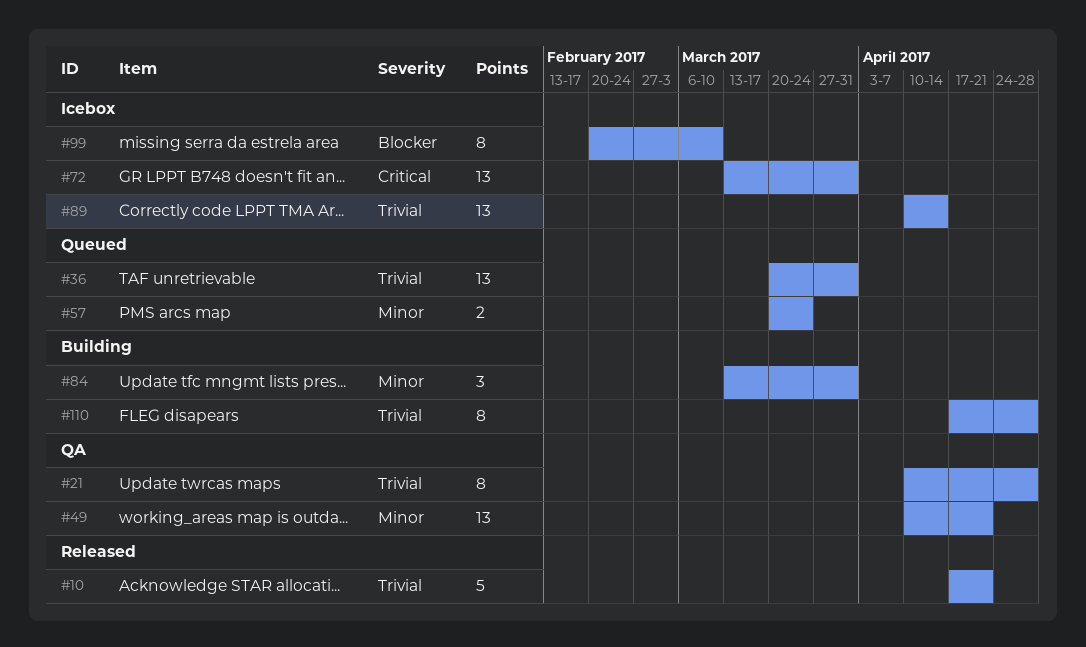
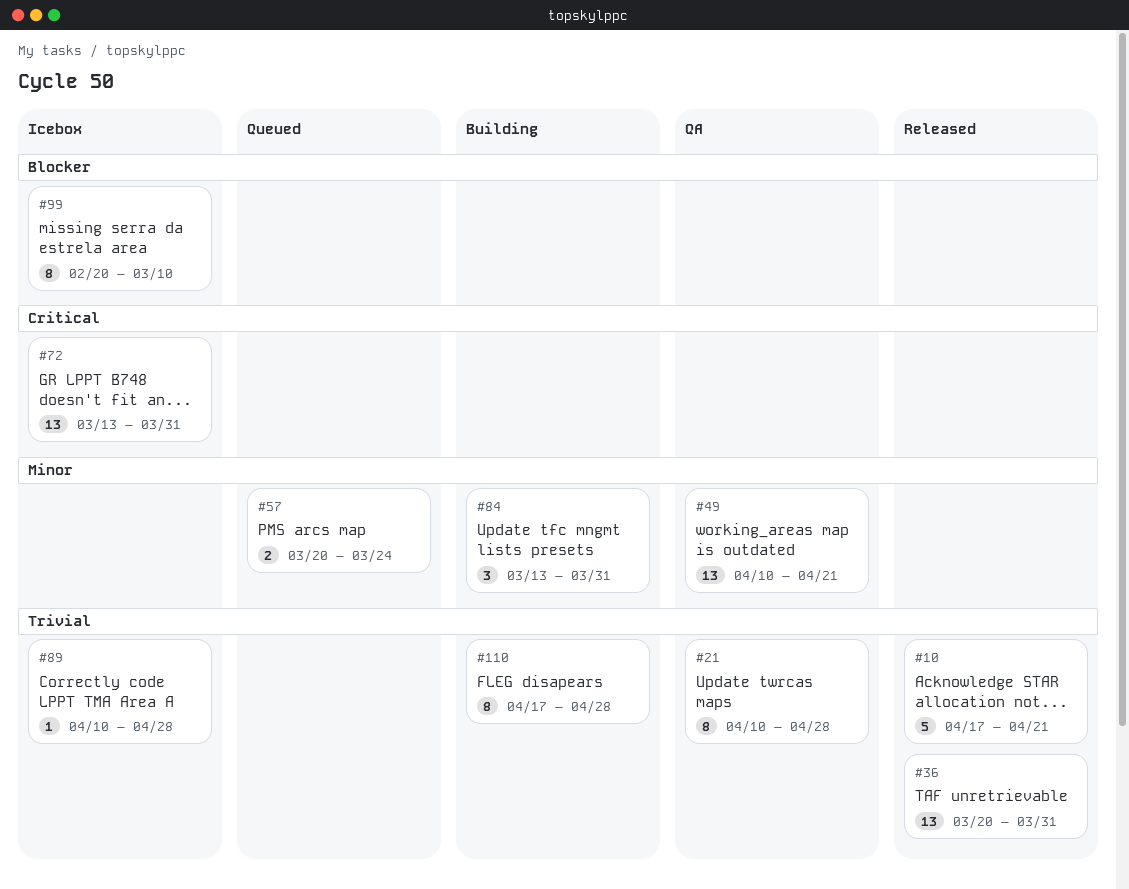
#36, status: Queued -> Released
#89, estimate: 13 -> 1
#89, due: Apr 14 -> Apr 28

